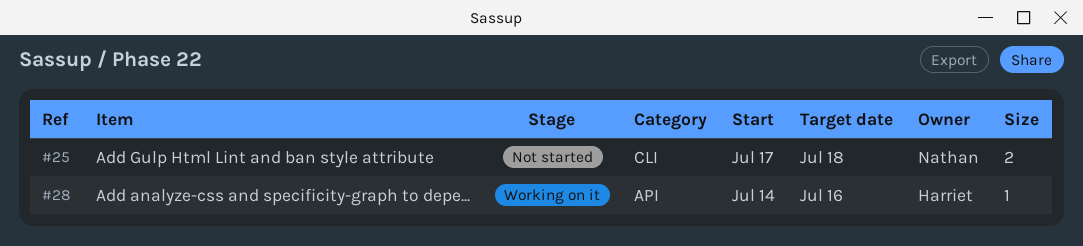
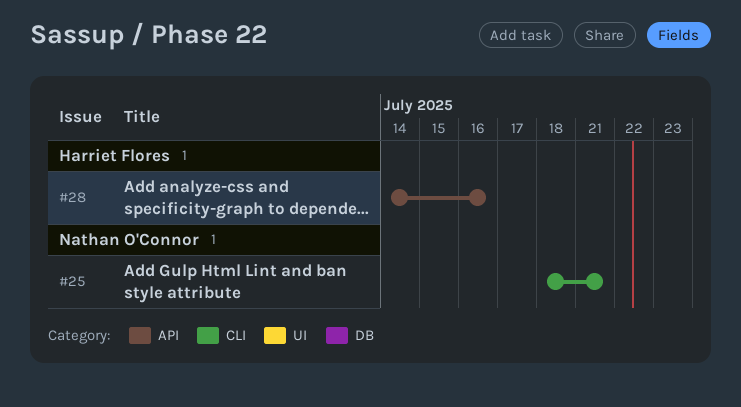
#25, start: Jul 17 -> Jul 18
#25, due: Jul 18 -> Jul 21

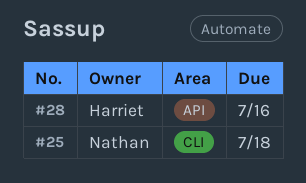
#25, due: Jul 21 -> Jul 18

